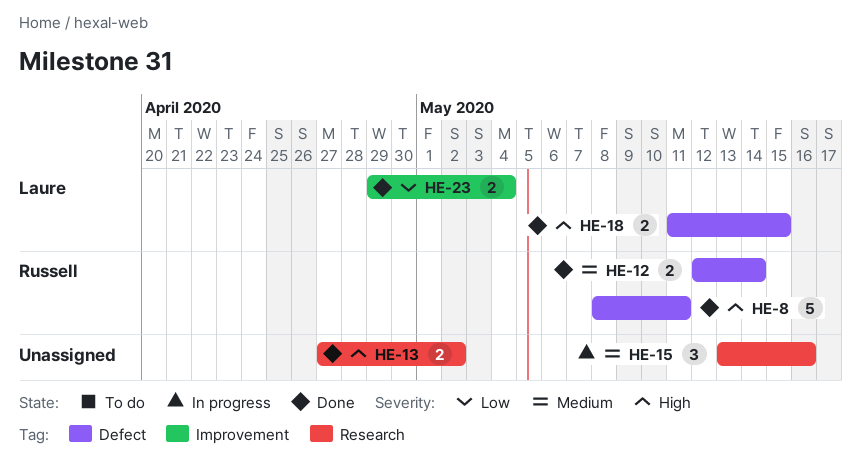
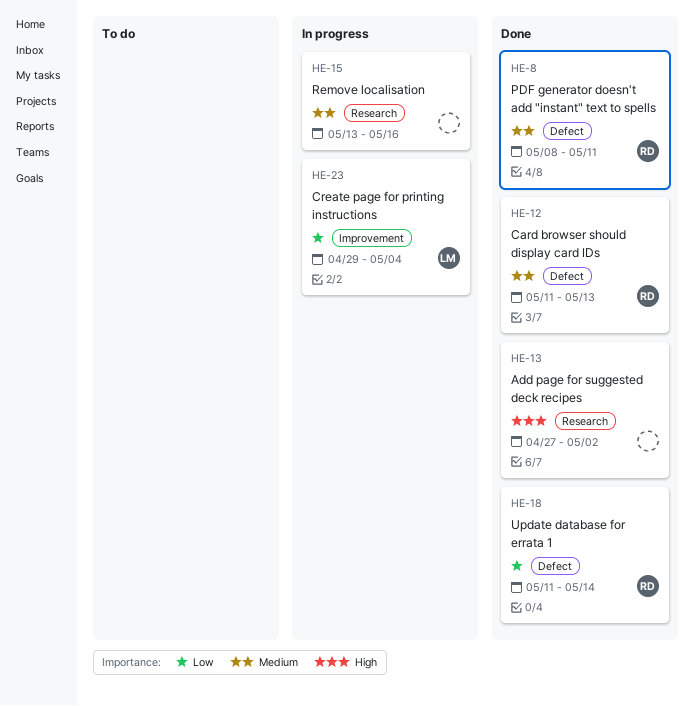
HE-8, priority: High -> Medium
HE-12, start: May 12 -> May 11
HE-12, due: May 14 -> May 13
HE-18, owner: Laure -> Russell
HE-18, priority: High -> Low
HE-18, due: May 15 -> May 14
HE-23, status: Done -> In progress

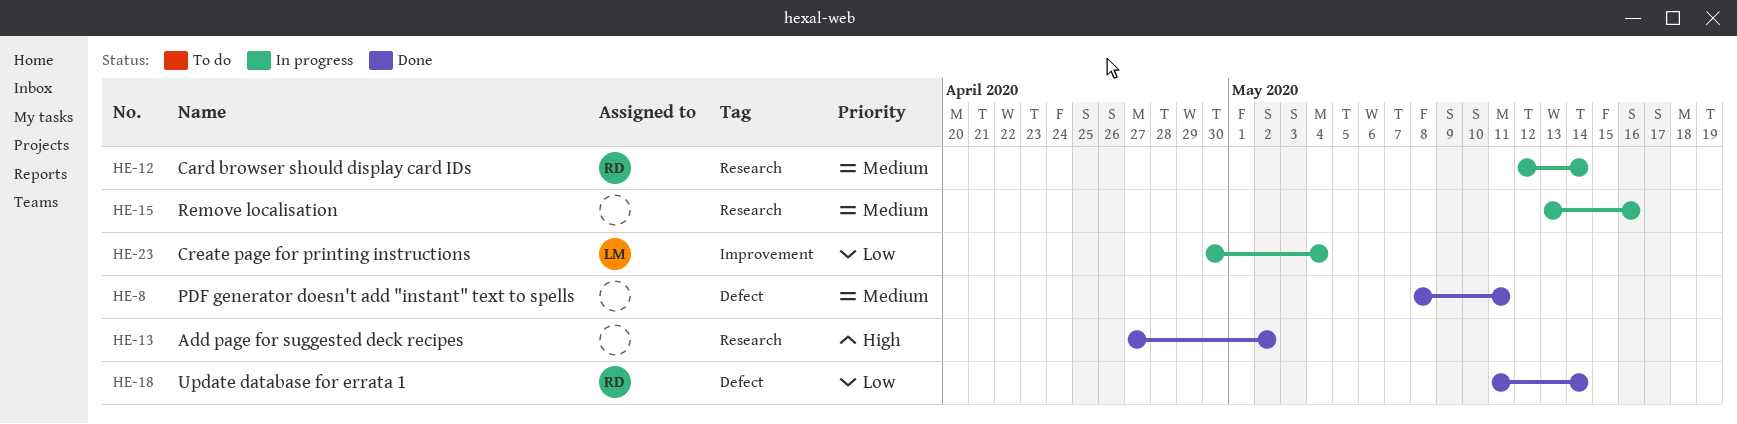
HE-8, owner: RD -> none
HE-12, status: Done -> In progress
HE-12, label: Defect -> Research
HE-12, start: May 11 -> May 12
HE-12, due: May 13 -> May 14
HE-23, start: Apr 29 -> Apr 30

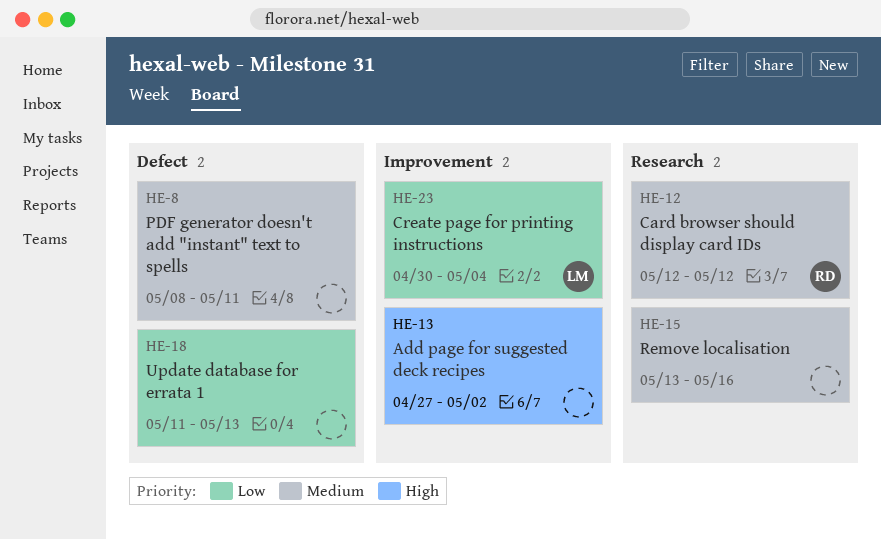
HE-12, due: May 14 -> May 12
HE-13, label: Research -> Improvement
HE-18, owner: RD -> none
HE-18, due: May 14 -> May 13

